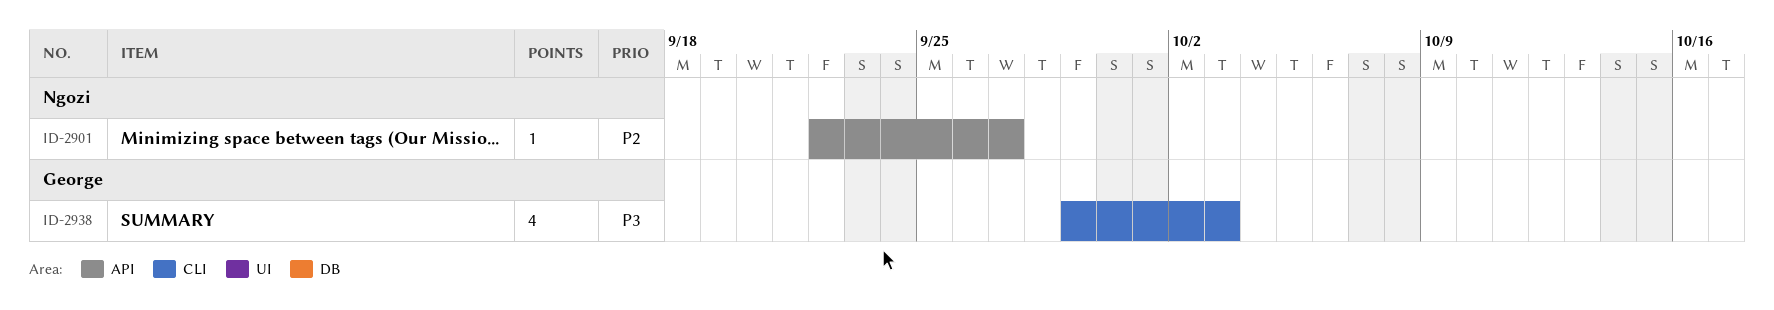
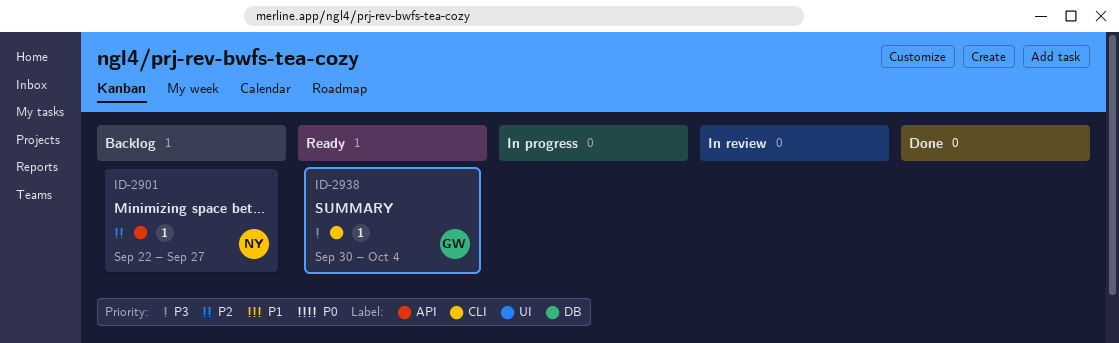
ID-2938, estimate: 4 -> 1
ID-2938, start: Sep 29 -> Sep 30
ID-2938, due: Oct 3 -> Oct 4

